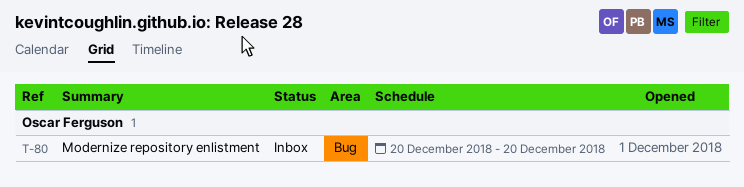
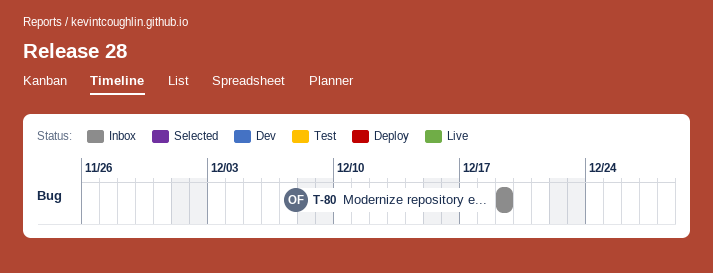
T-80, start: Dec 20 -> Dec 19
T-80, due: Dec 20 -> Dec 19

